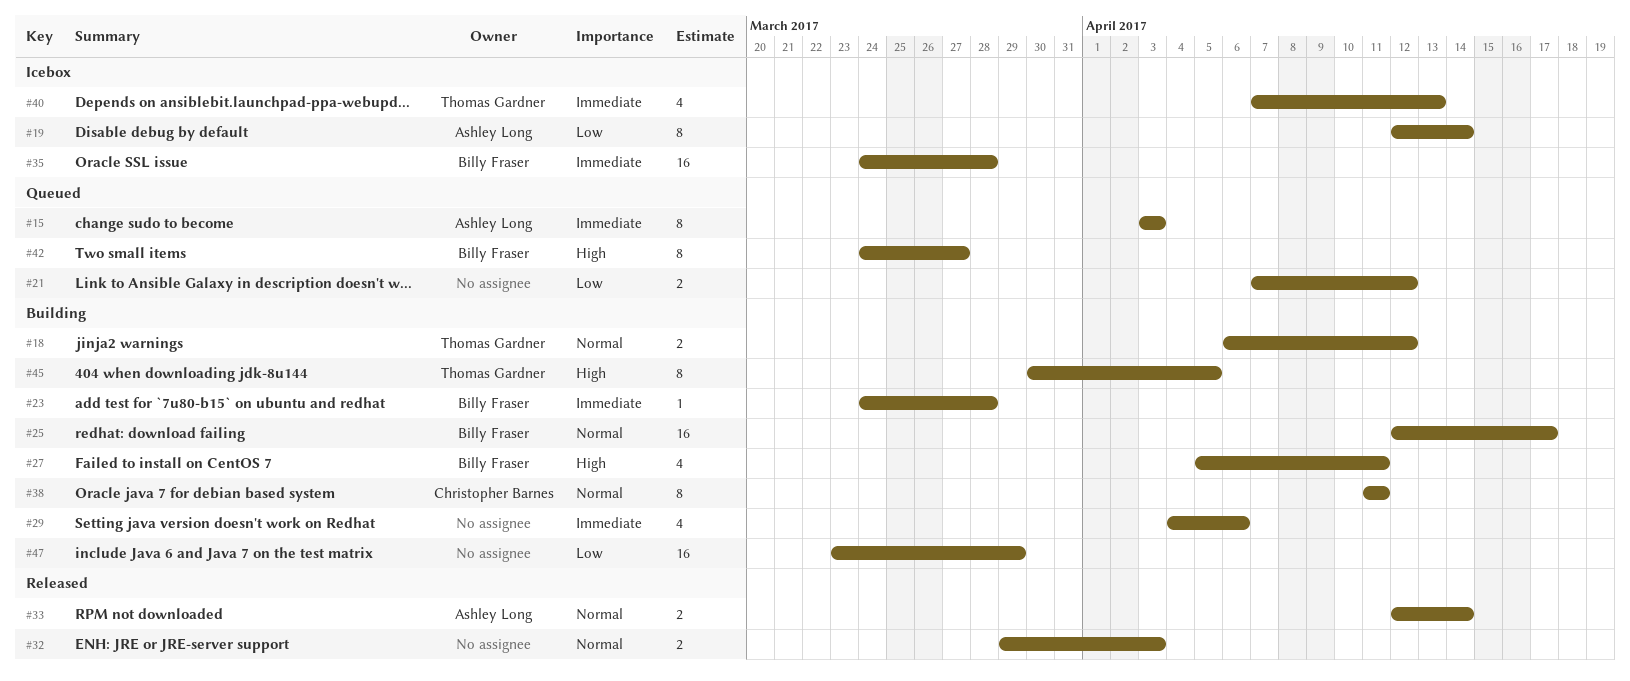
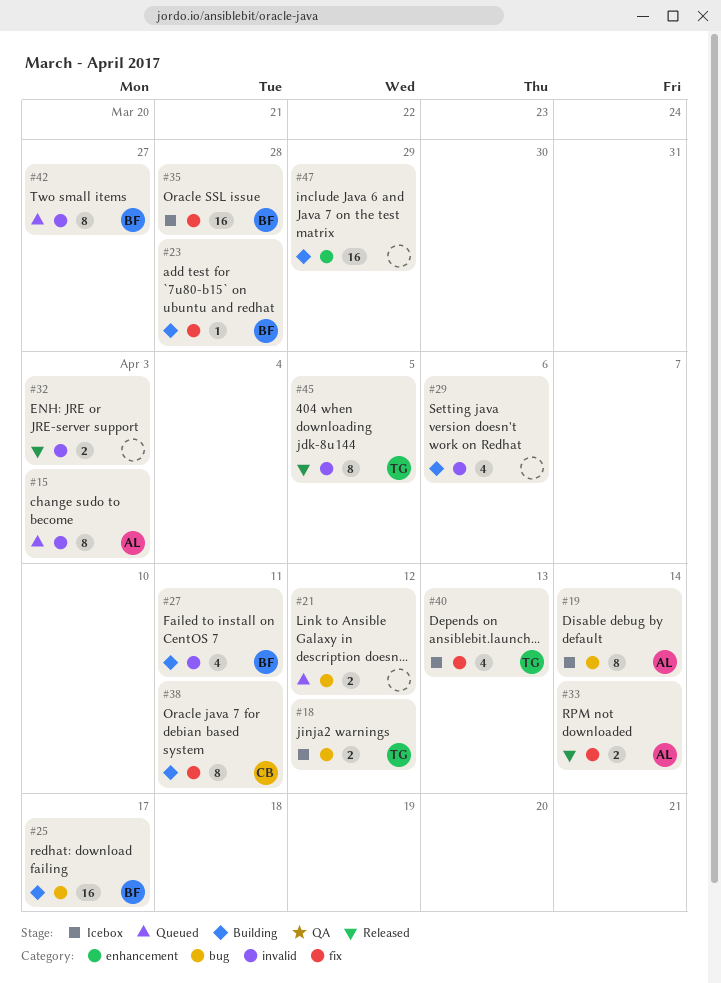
#18, status: Building -> Icebox
#45, status: Building -> Released

